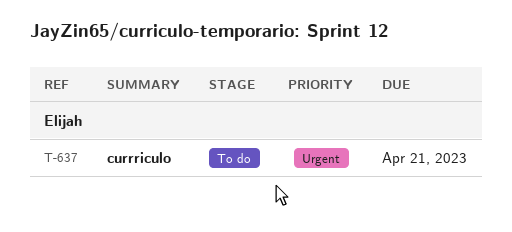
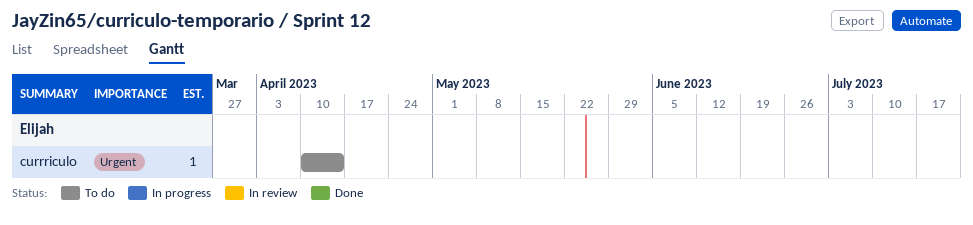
currriculo, due: Apr 21 -> Apr 14

